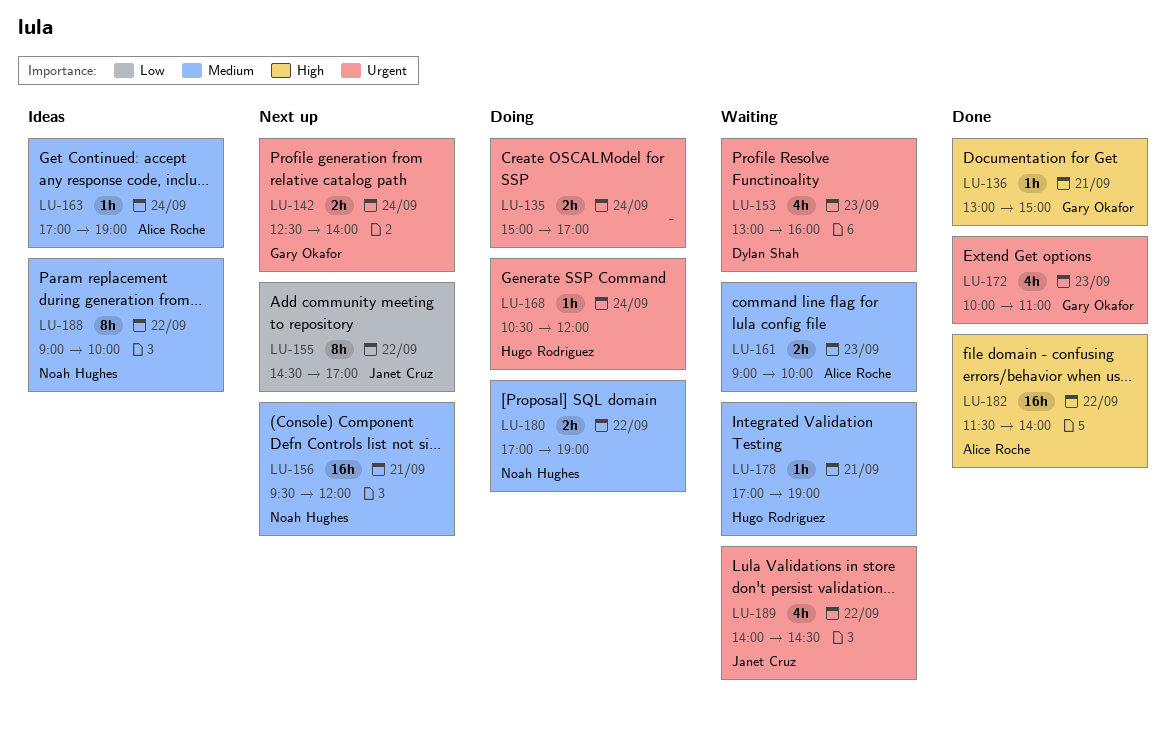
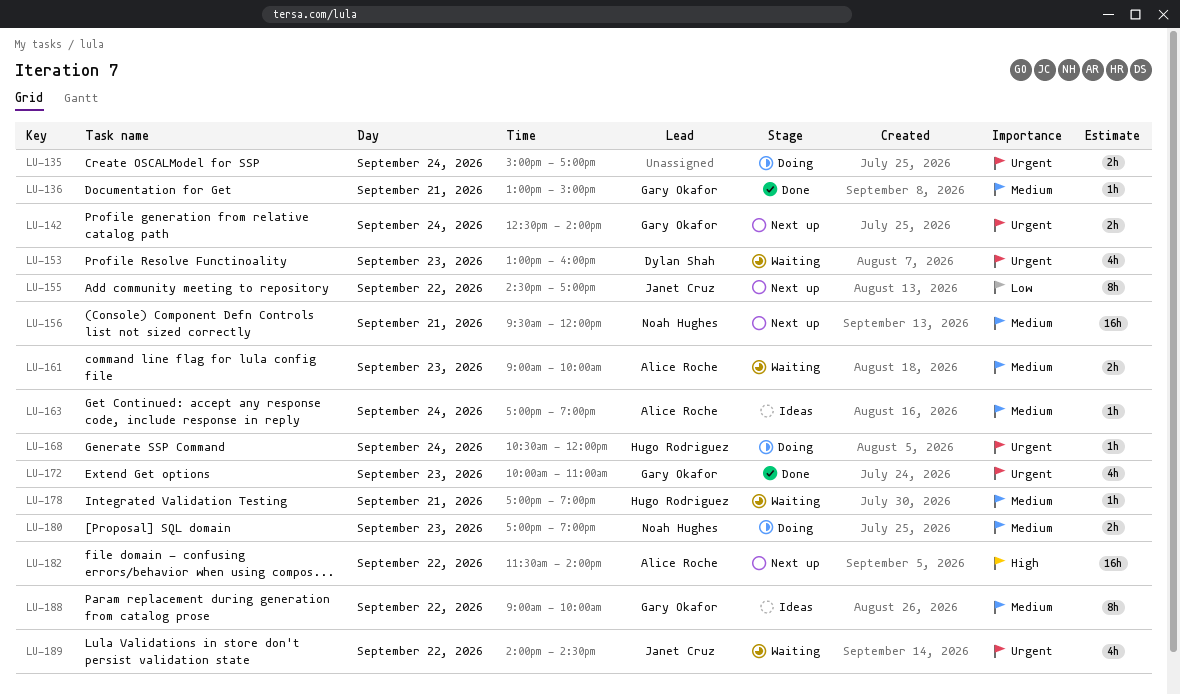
LU-136, priority: High -> Medium
LU-180, day: Sep 22 -> Sep 23
LU-182, status: Done -> Next up
LU-188, owner: Noah Hughes -> Gary Okafor

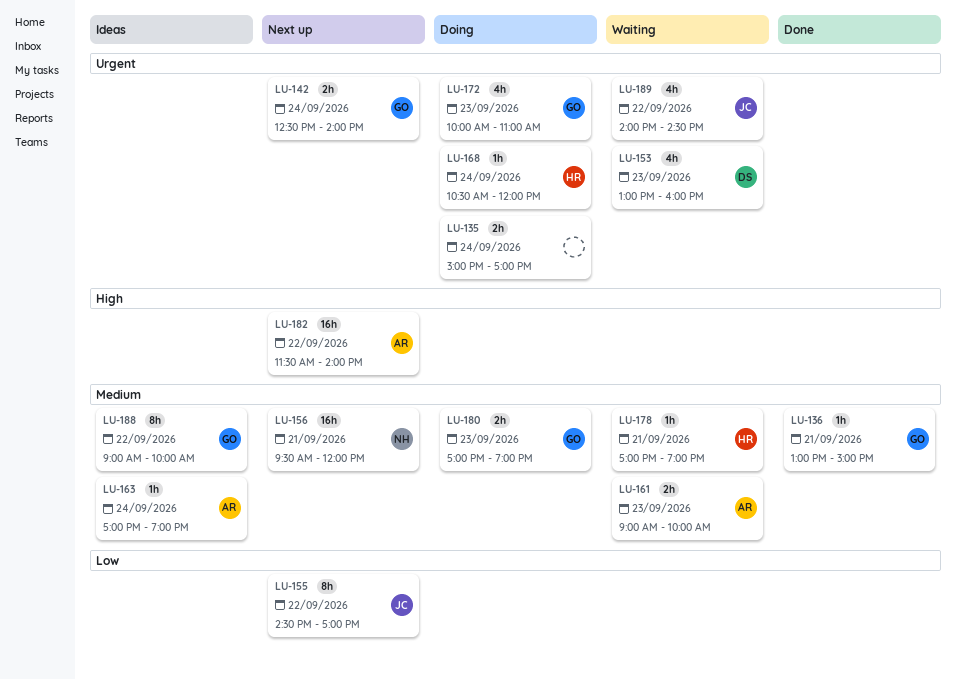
LU-172, status: Done -> Doing
LU-180, owner: Noah Hughes -> Gary Okafor

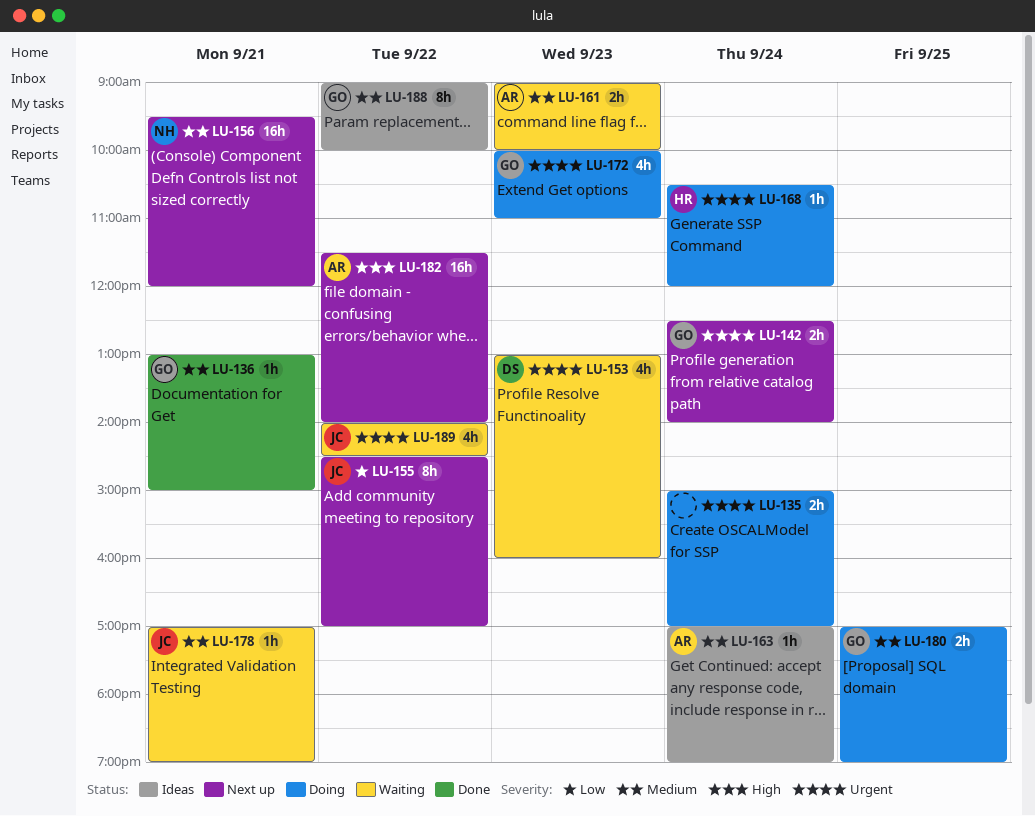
LU-178, owner: HR -> JC
LU-180, day: Sep 23 -> Sep 25

